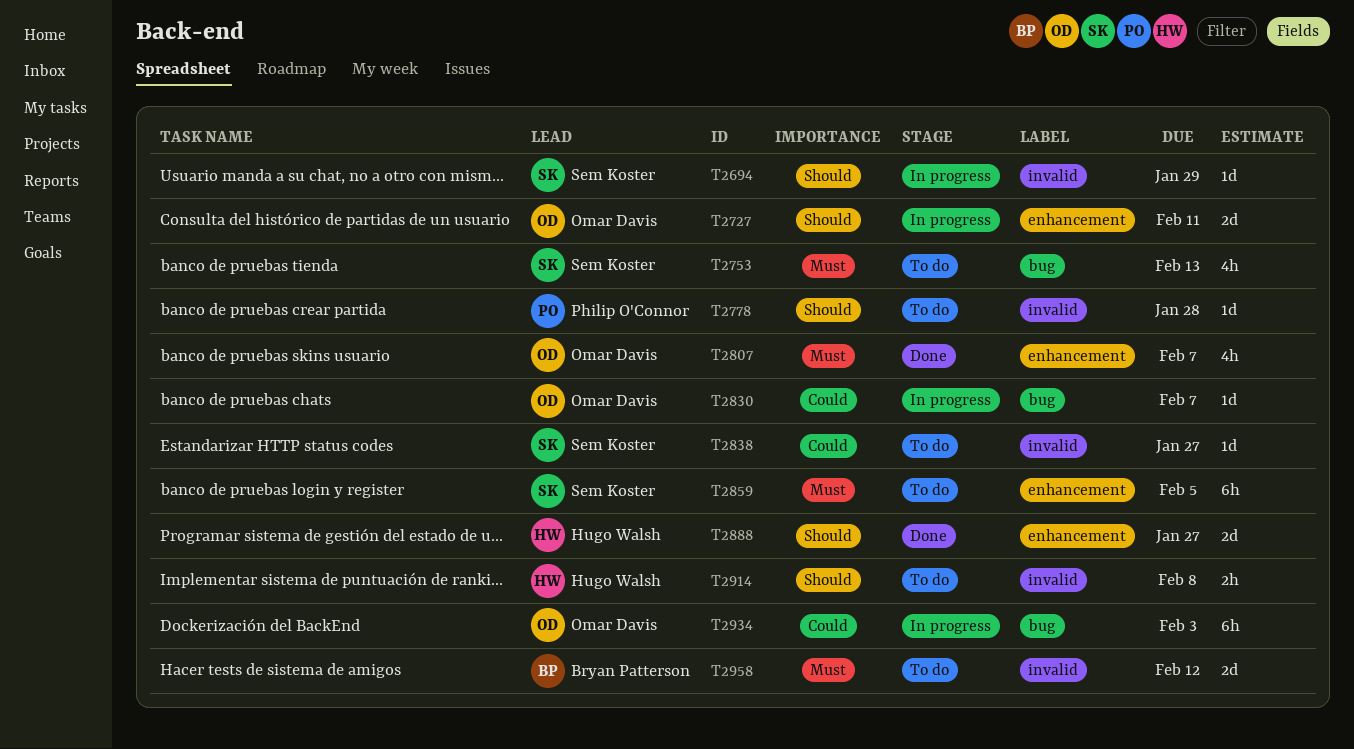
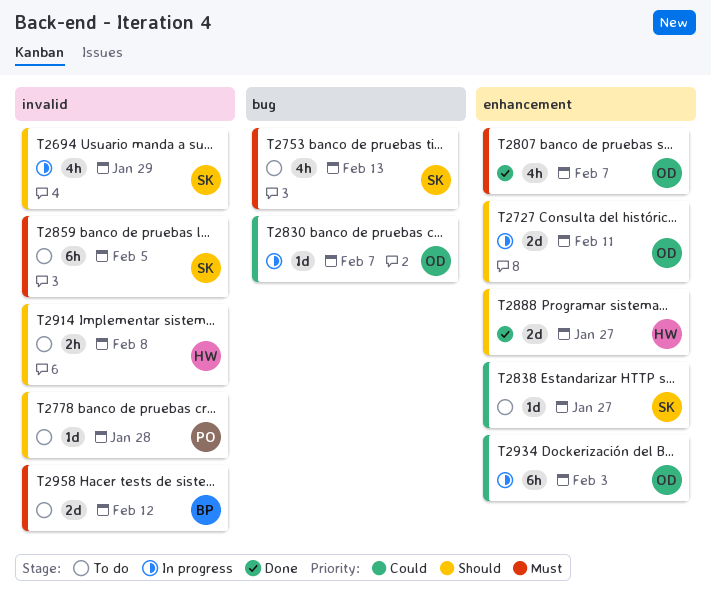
T2694, estimate: 1d -> 4h
T2838, label: invalid -> enhancement
T2859, label: enhancement -> invalid
T2934, label: bug -> enhancement

